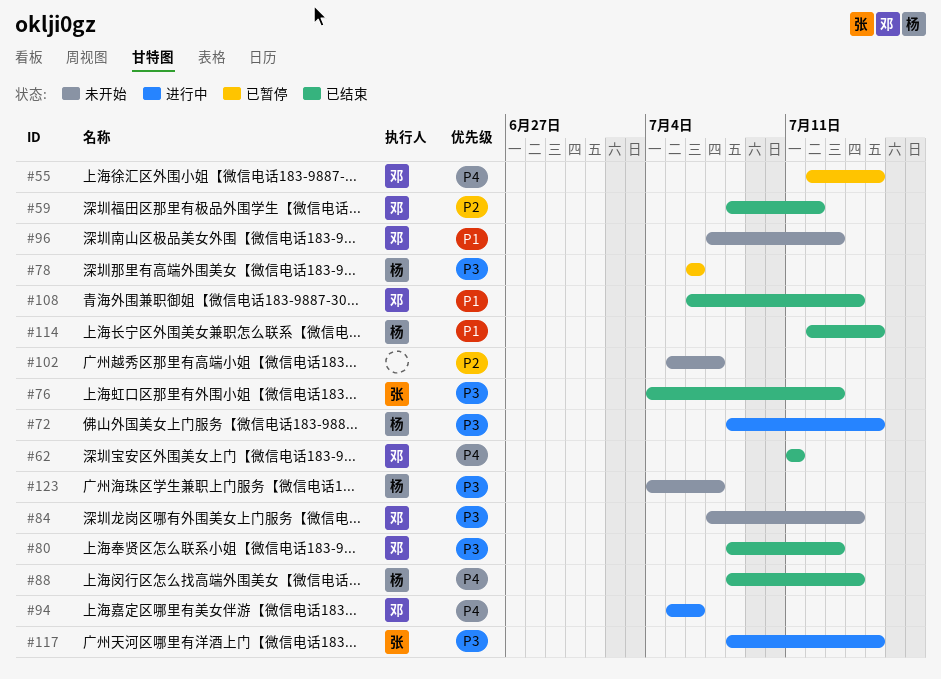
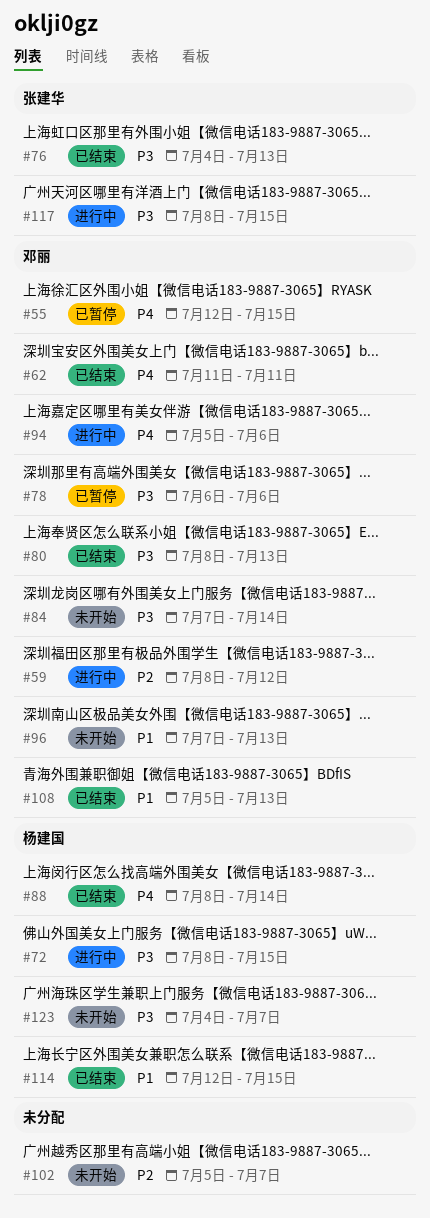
#59, status: 已结束 -> 进行中
#78, owner: 杨建国 -> 邓丽
#108, start: Jul 6 -> Jul 5
#108, due: Jul 14 -> Jul 13

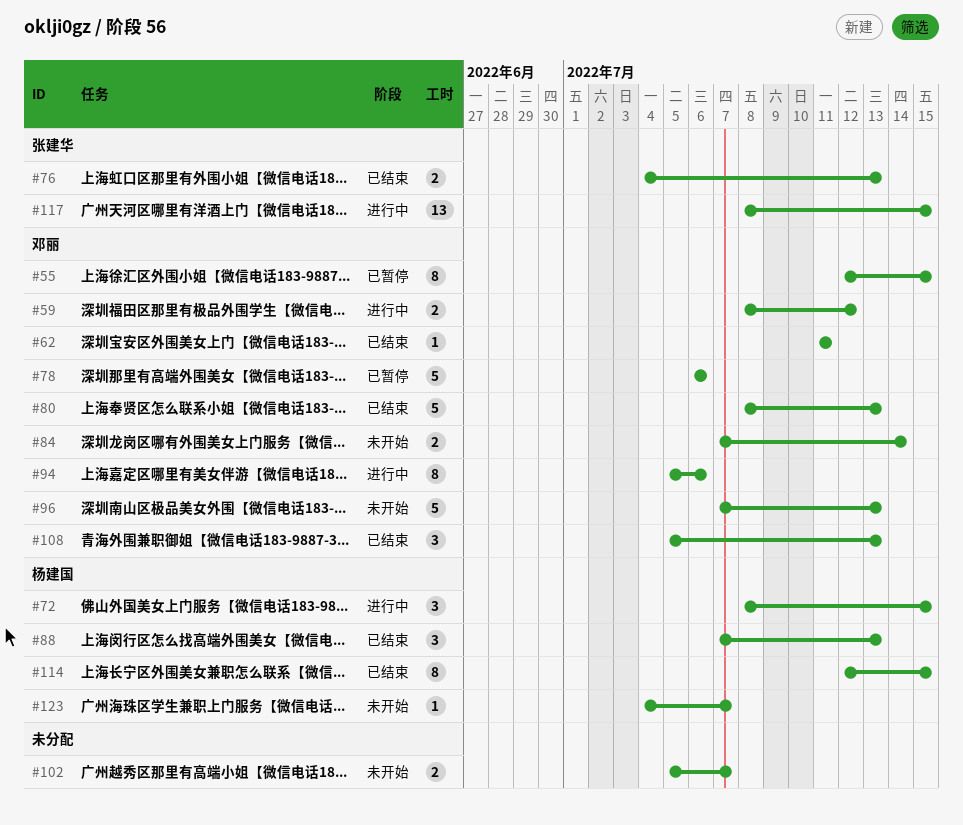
#88, start: Jul 8 -> Jul 7
#88, due: Jul 14 -> Jul 13

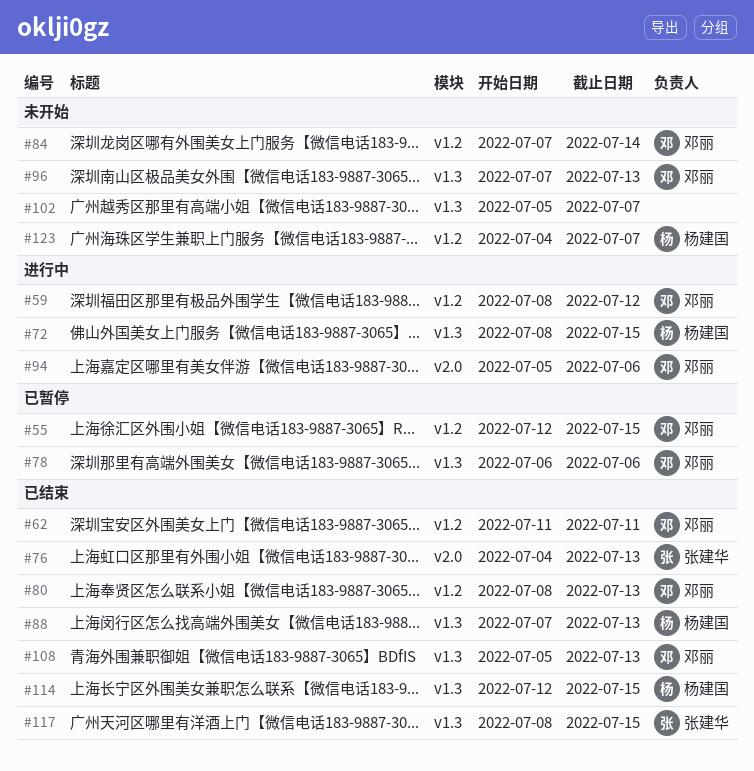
#117, status: 进行中 -> 已结束

